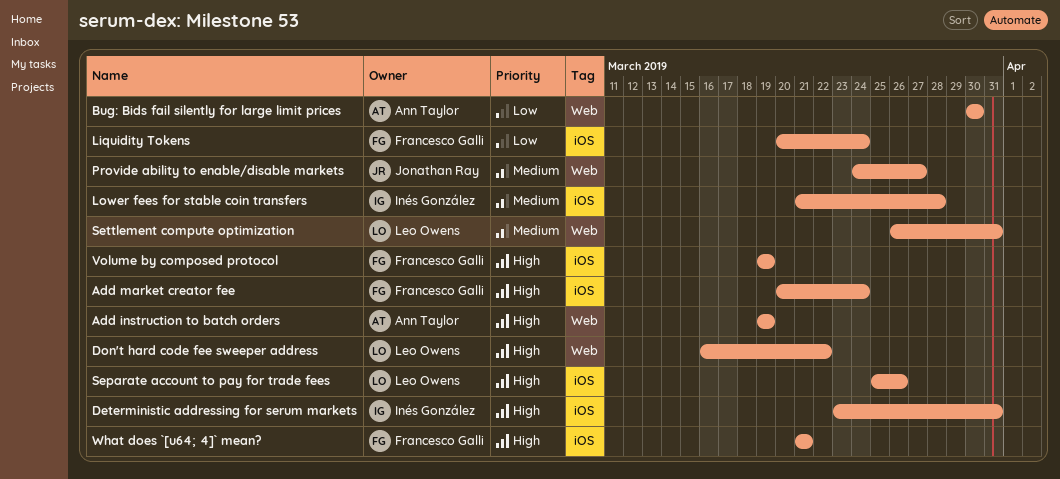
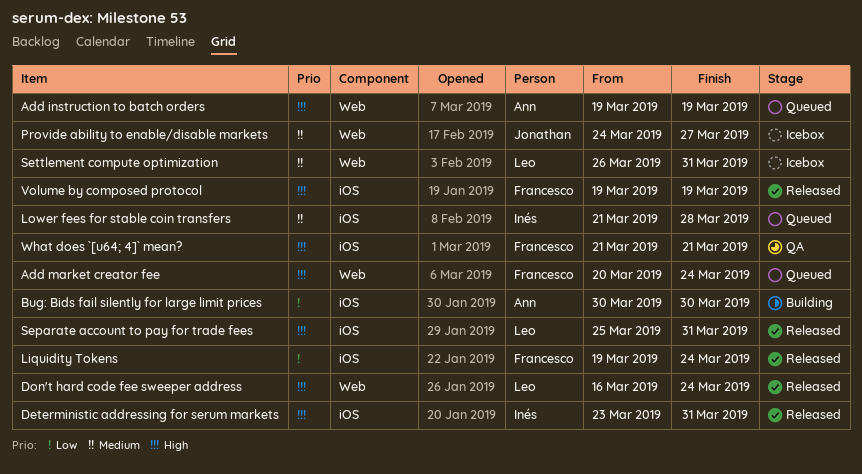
Add market creator fee, label: iOS -> Web
Bug: Bids fail silently for large limit prices, label: Web -> iOS
Don't hard code fee sweeper address, due: Mar 22 -> Mar 24
Liquidity Tokens, start: Mar 20 -> Mar 19
Separate account to pay for trade fees, due: Mar 26 -> Mar 31

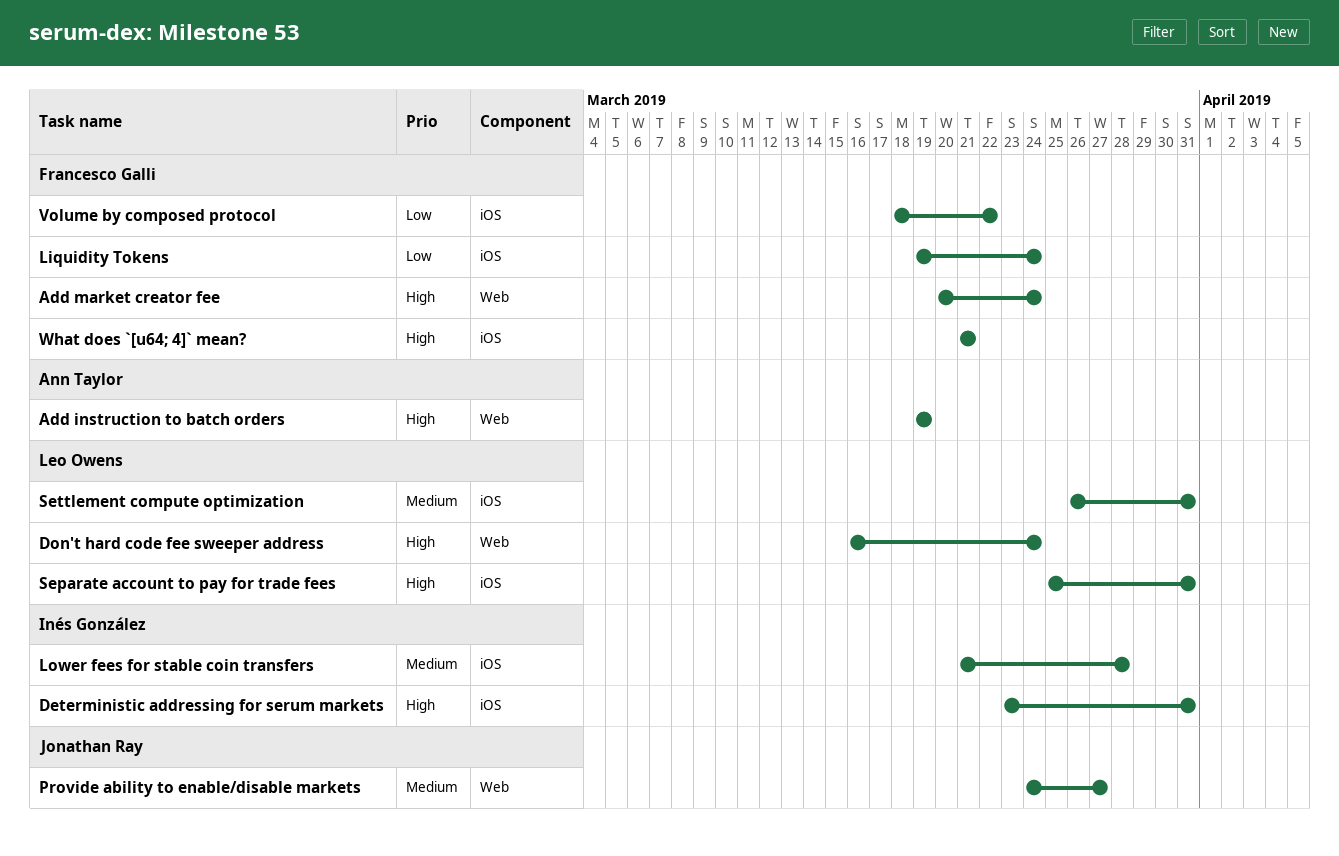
Bug: Bids fail silently for large limit prices: present -> none
Settlement compute optimization, label: Web -> iOS
Volume by composed protocol, priority: High -> Low
Volume by composed protocol, start: Mar 19 -> Mar 18
Volume by composed protocol, due: Mar 19 -> Mar 22

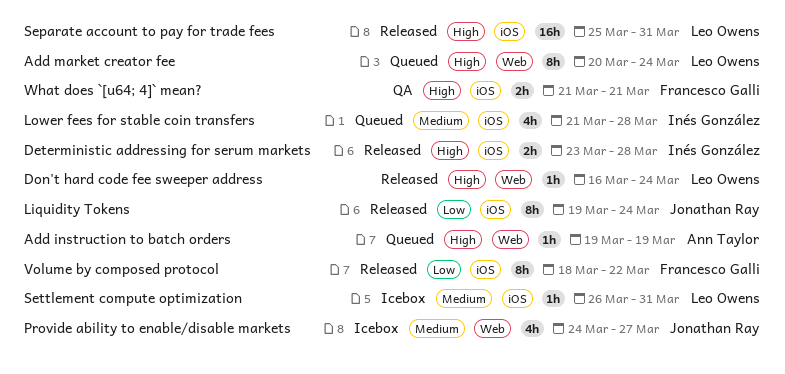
Add market creator fee, owner: Francesco Galli -> Leo Owens
Deterministic addressing for serum markets, due: Mar 31 -> Mar 28
Liquidity Tokens, owner: Francesco Galli -> Jonathan Ray

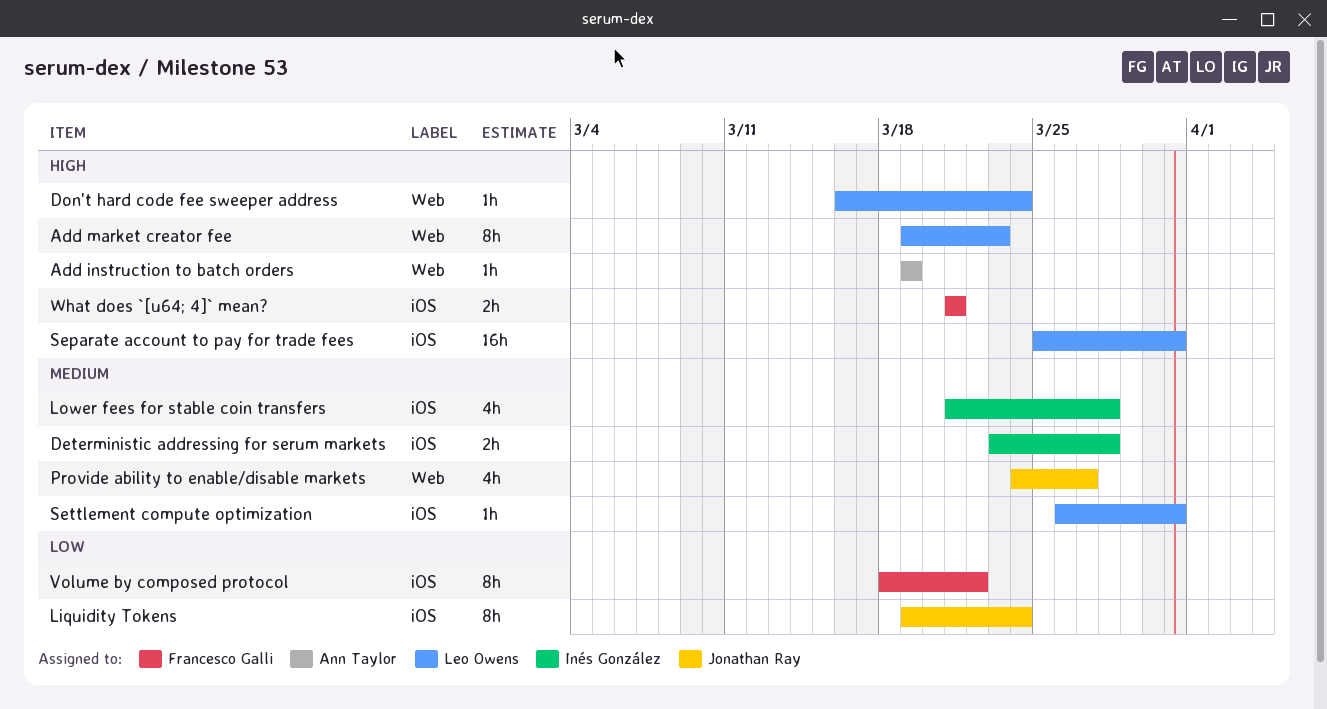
Add market creator fee, start: Mar 20 -> Mar 19
Add market creator fee, due: Mar 24 -> Mar 23
Deterministic addressing for serum markets, priority: High -> Medium

